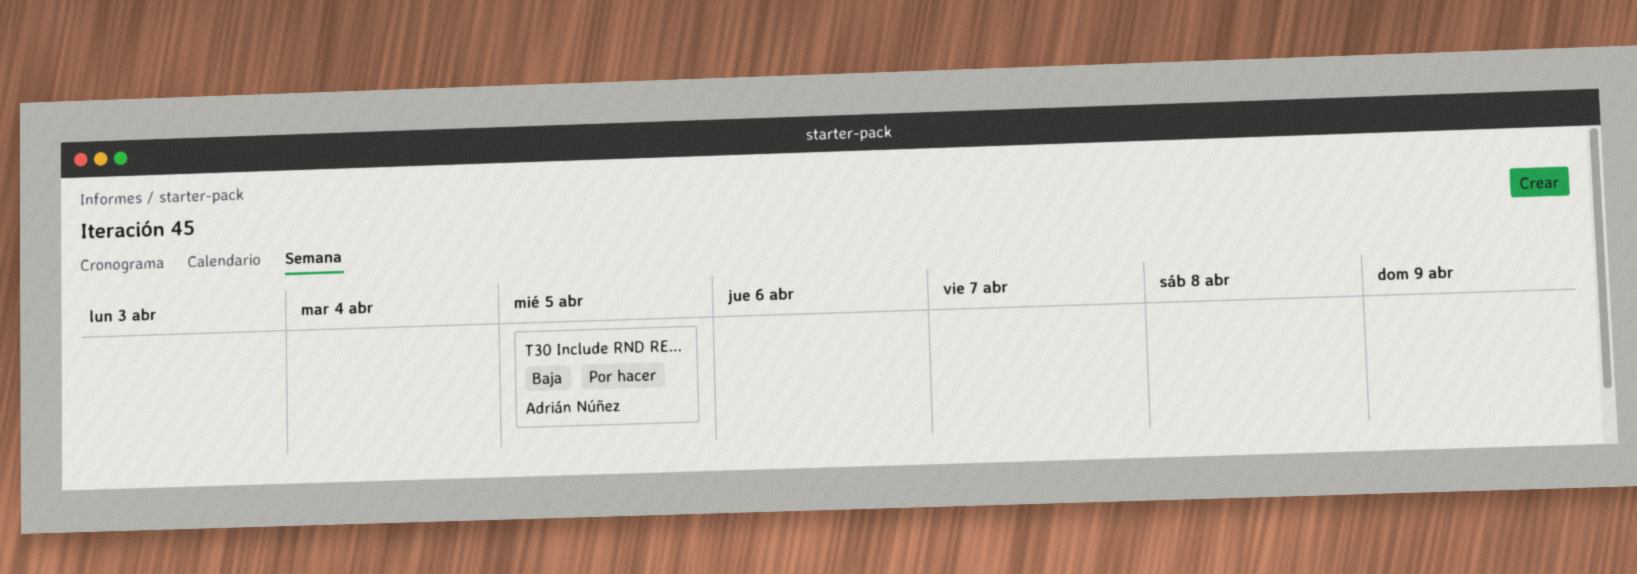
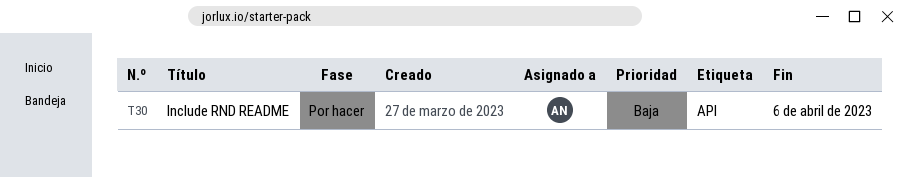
T30, due: Apr 5 -> Apr 6

